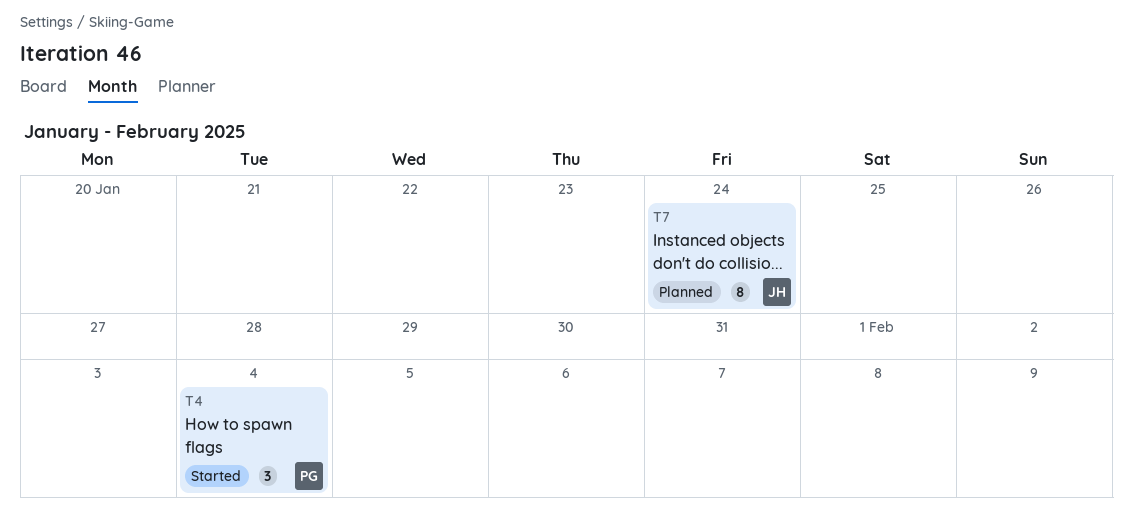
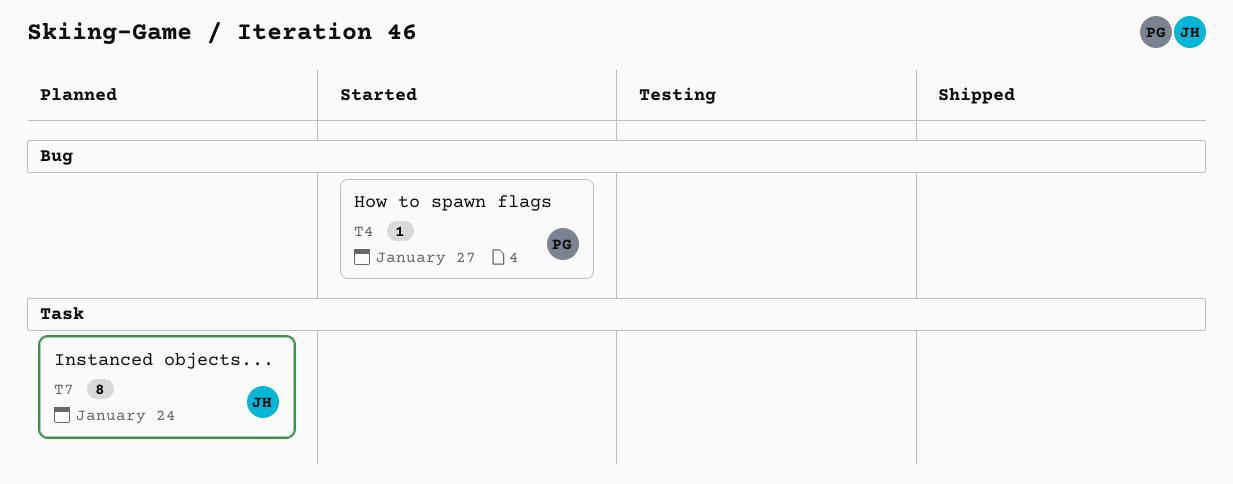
T4, estimate: 3 -> 1
T4, due: Feb 4 -> Jan 27

